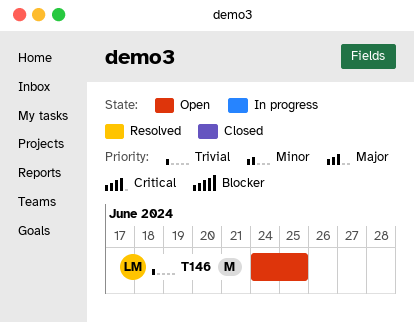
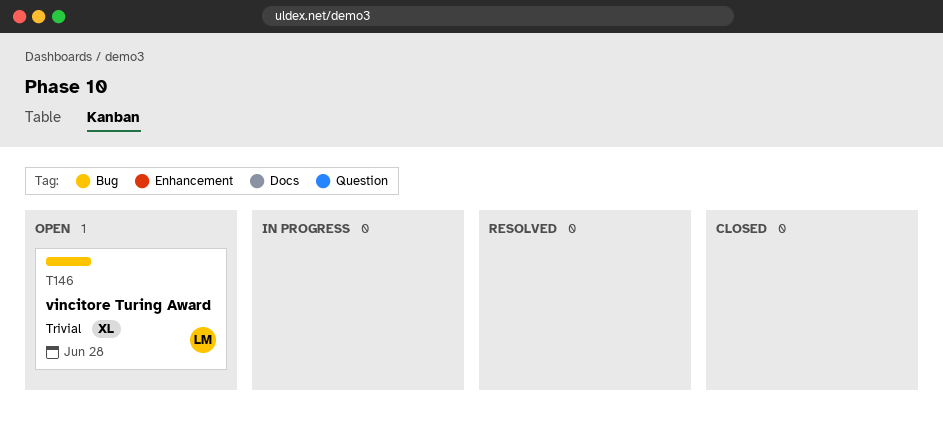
T146, estimate: M -> XL
T146, due: Jun 25 -> Jun 28

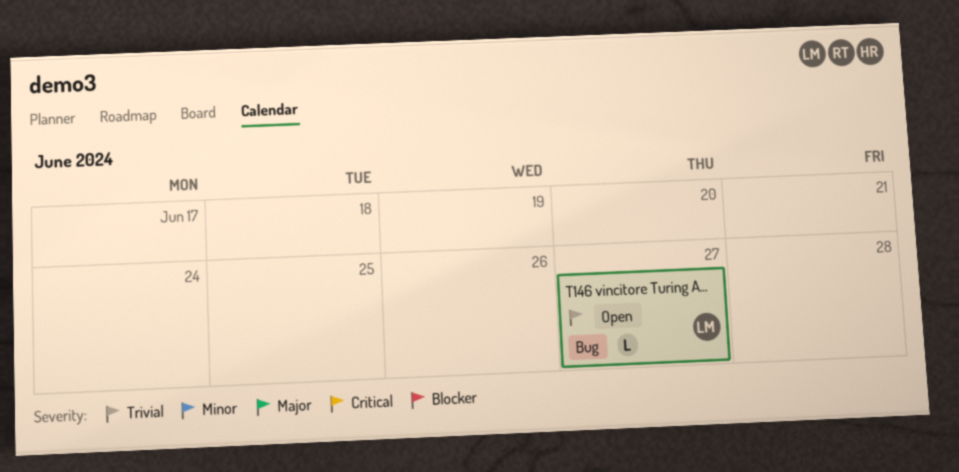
T146, estimate: XL -> L
T146, due: Jun 28 -> Jun 27

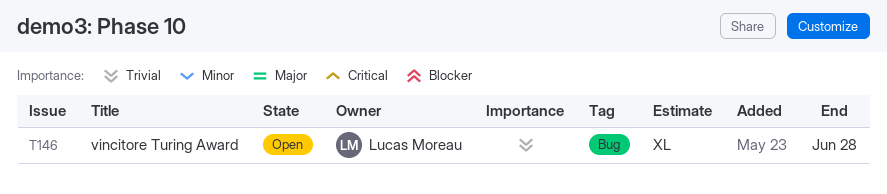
T146, estimate: L -> XL
T146, due: Jun 27 -> Jun 28

